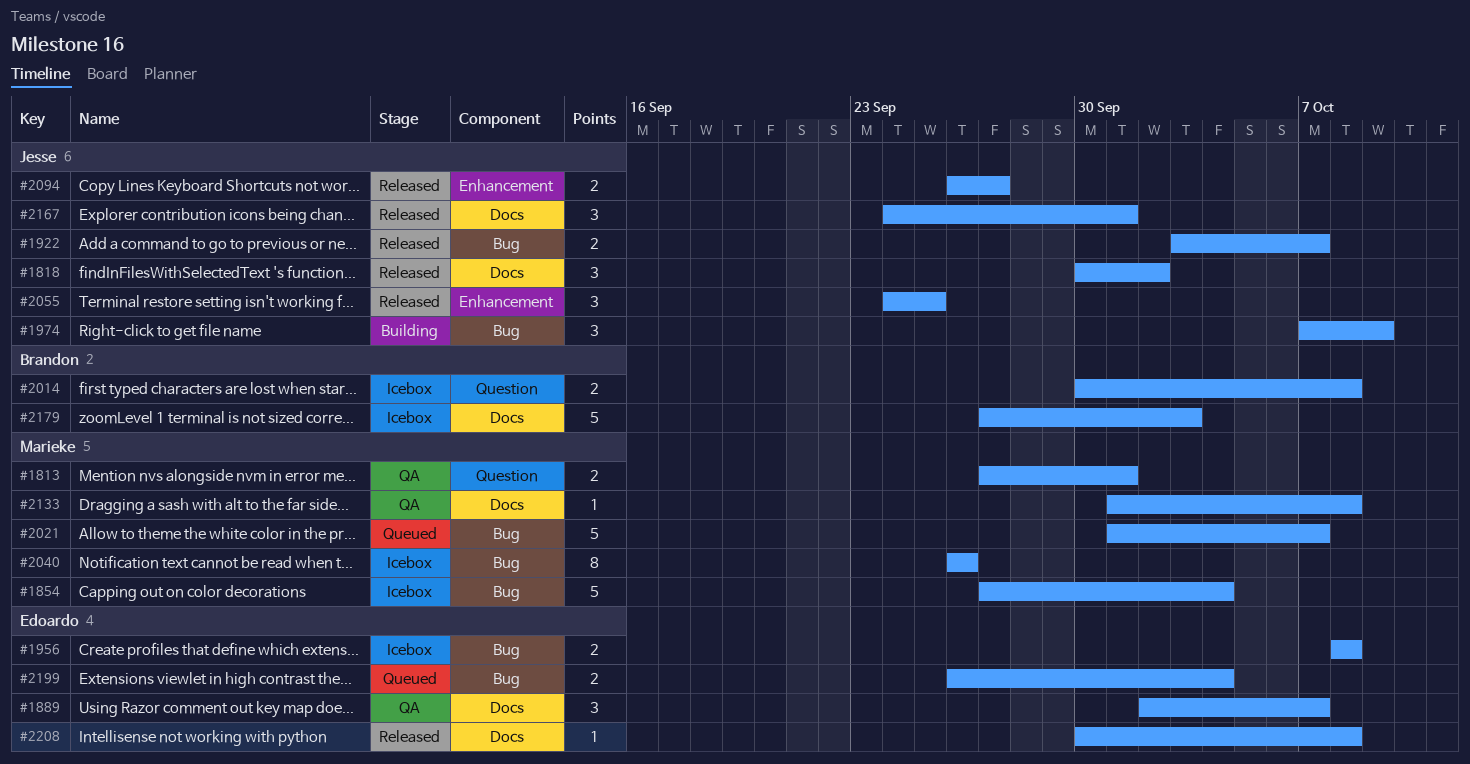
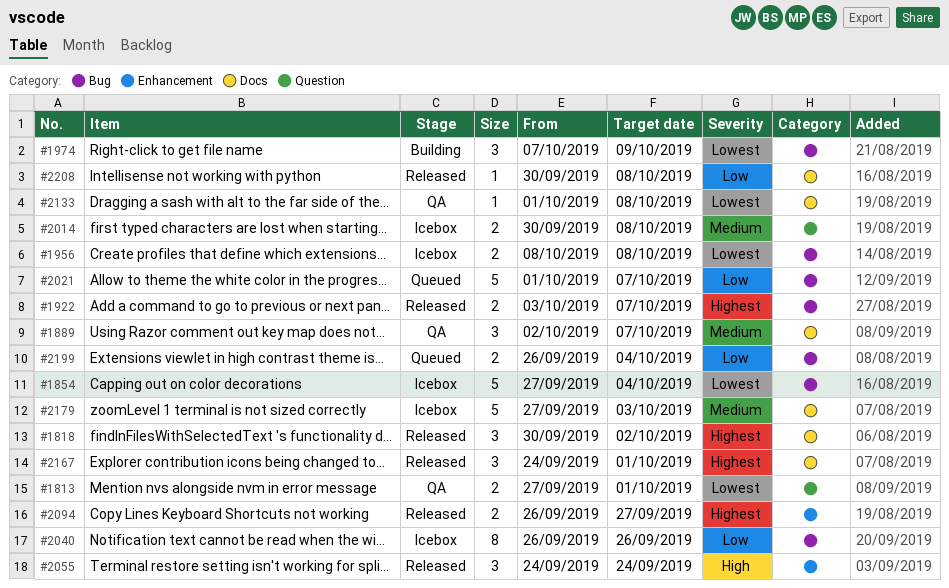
#2055, due: Sep 25 -> Sep 24

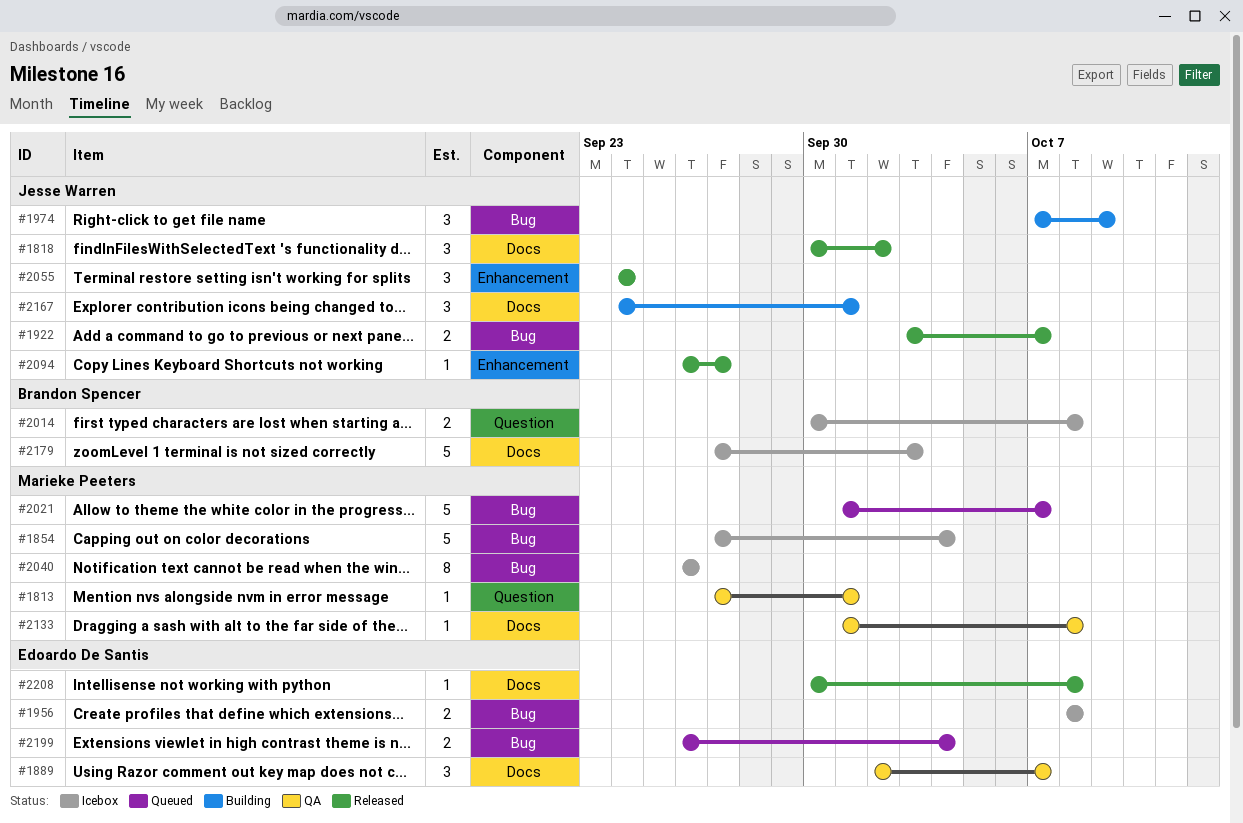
#1813, estimate: 2 -> 1
#2094, estimate: 2 -> 1
#2167, status: Released -> Building

